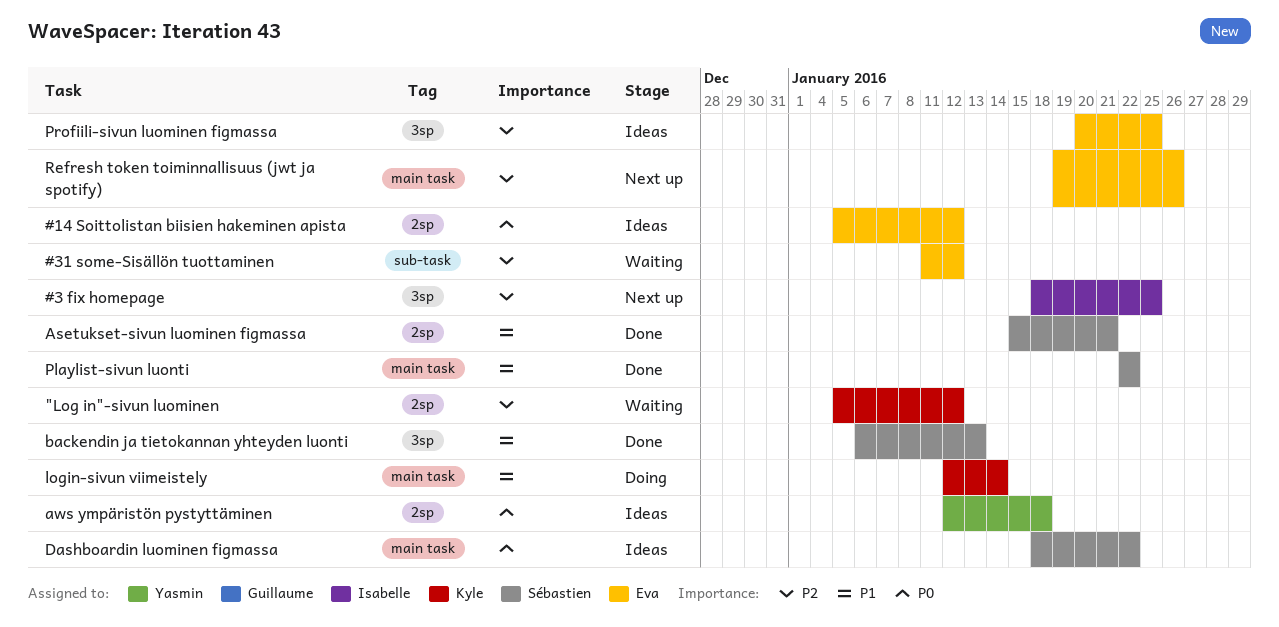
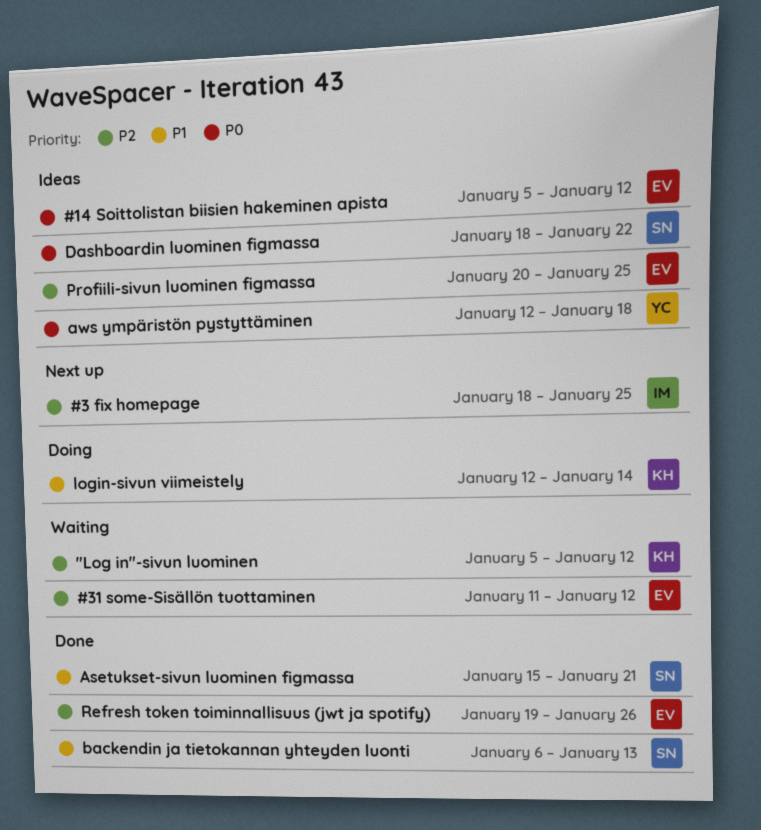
Playlist-sivun luonti: present -> none
Refresh token toiminnallisuus (jwt ja spotify), status: Next up -> Done

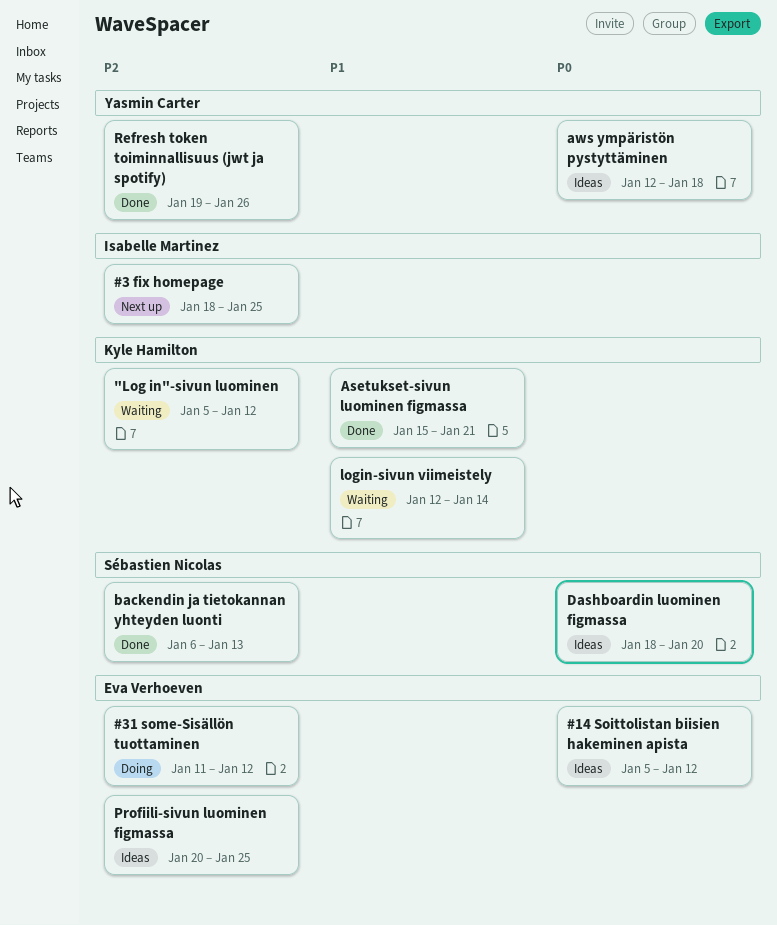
#31 some-Sisällön tuottaminen, status: Waiting -> Doing
Asetukset-sivun luominen figmassa, owner: Sébastien Nicolas -> Kyle Hamilton
backendin ja tietokannan yhteyden luonti, priority: P1 -> P2
Dashboardin luominen figmassa, due: Jan 22 -> Jan 20
login-sivun viimeistely, status: Doing -> Waiting
Refresh token toiminnallisuus (jwt ja spotify), owner: Eva Verhoeven -> Yasmin Carter

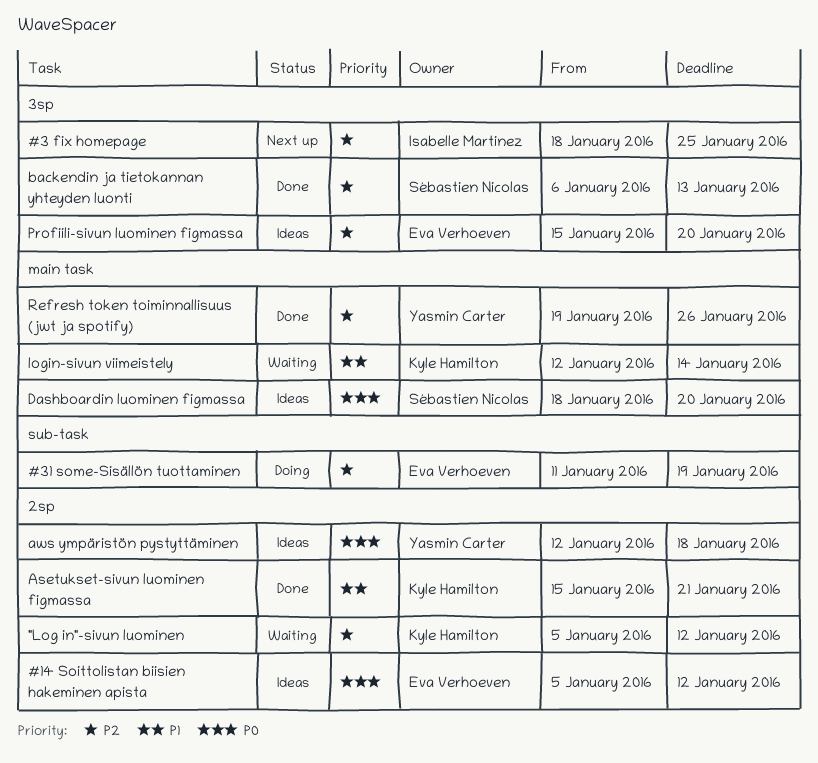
#31 some-Sisällön tuottaminen, due: Jan 12 -> Jan 19
Profiili-sivun luominen figmassa, start: Jan 20 -> Jan 15
Profiili-sivun luominen figmassa, due: Jan 25 -> Jan 20

